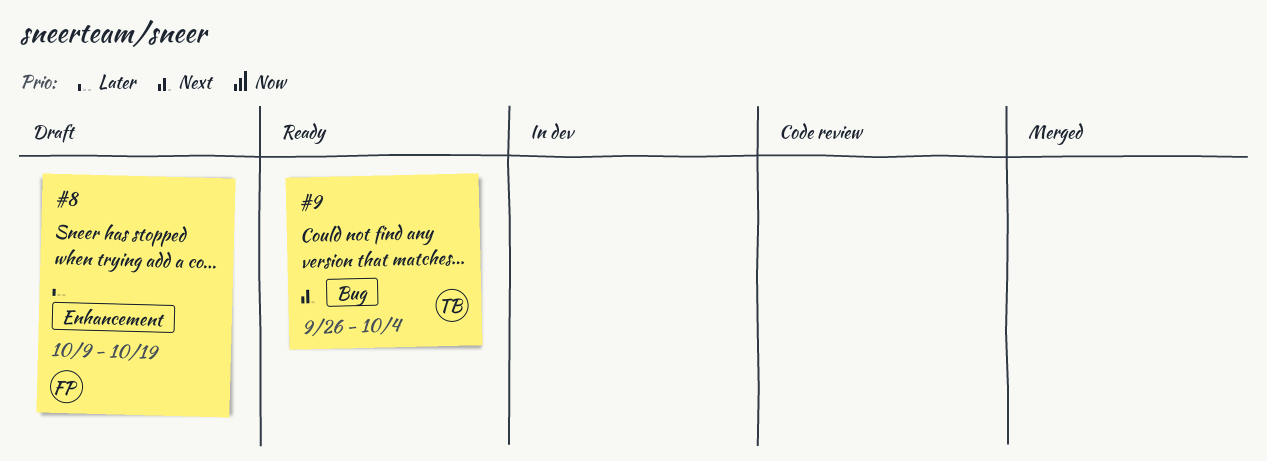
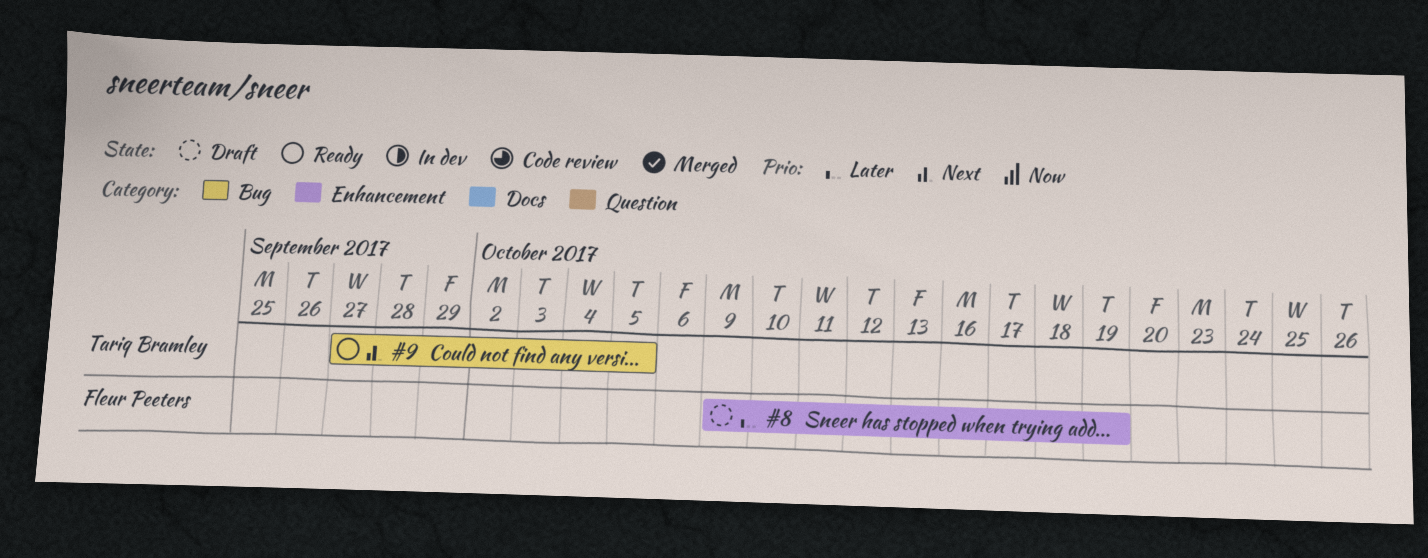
#9, start: Sep 26 -> Sep 27
#9, due: Oct 4 -> Oct 5

